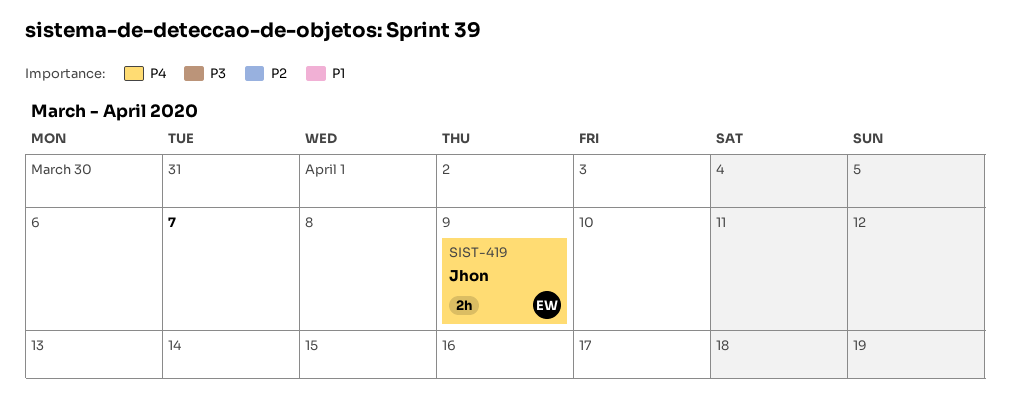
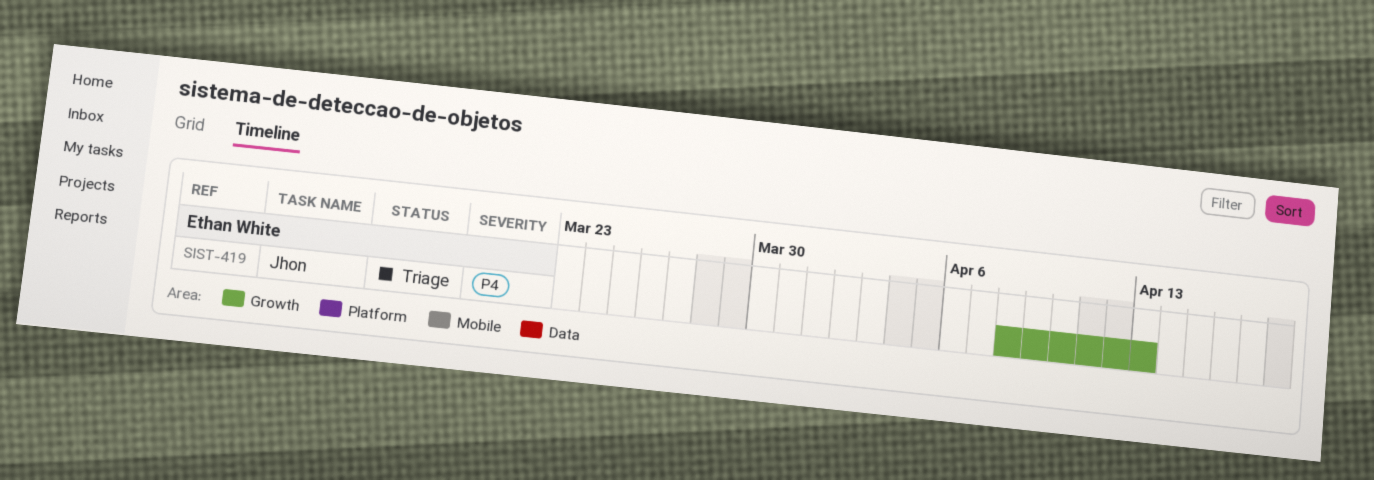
SIST-419, due: Apr 9 -> Apr 13

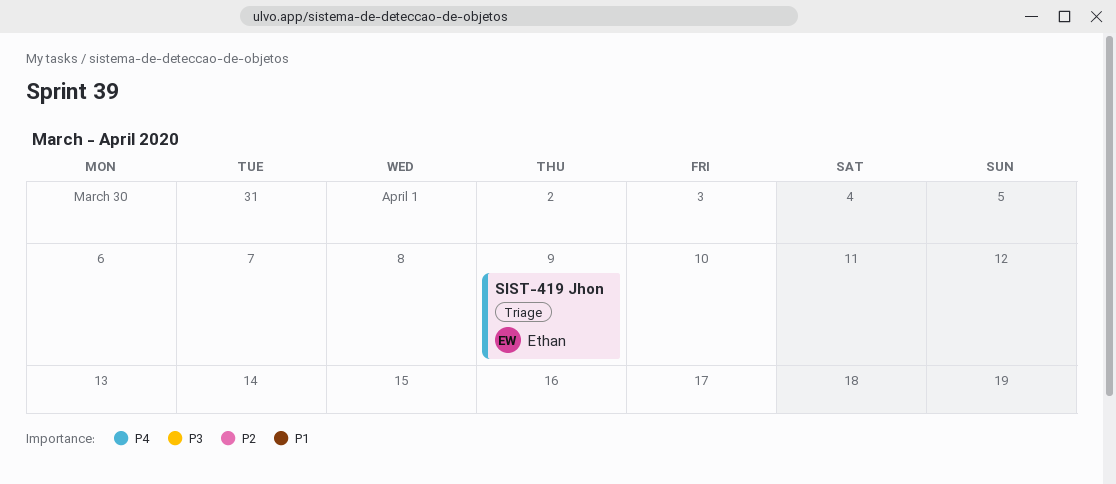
SIST-419, due: Apr 13 -> Apr 9

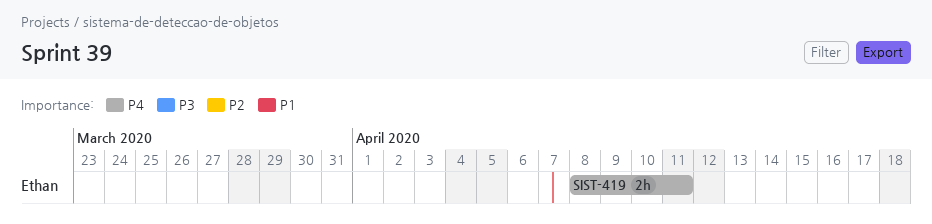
SIST-419, due: Apr 9 -> Apr 11

